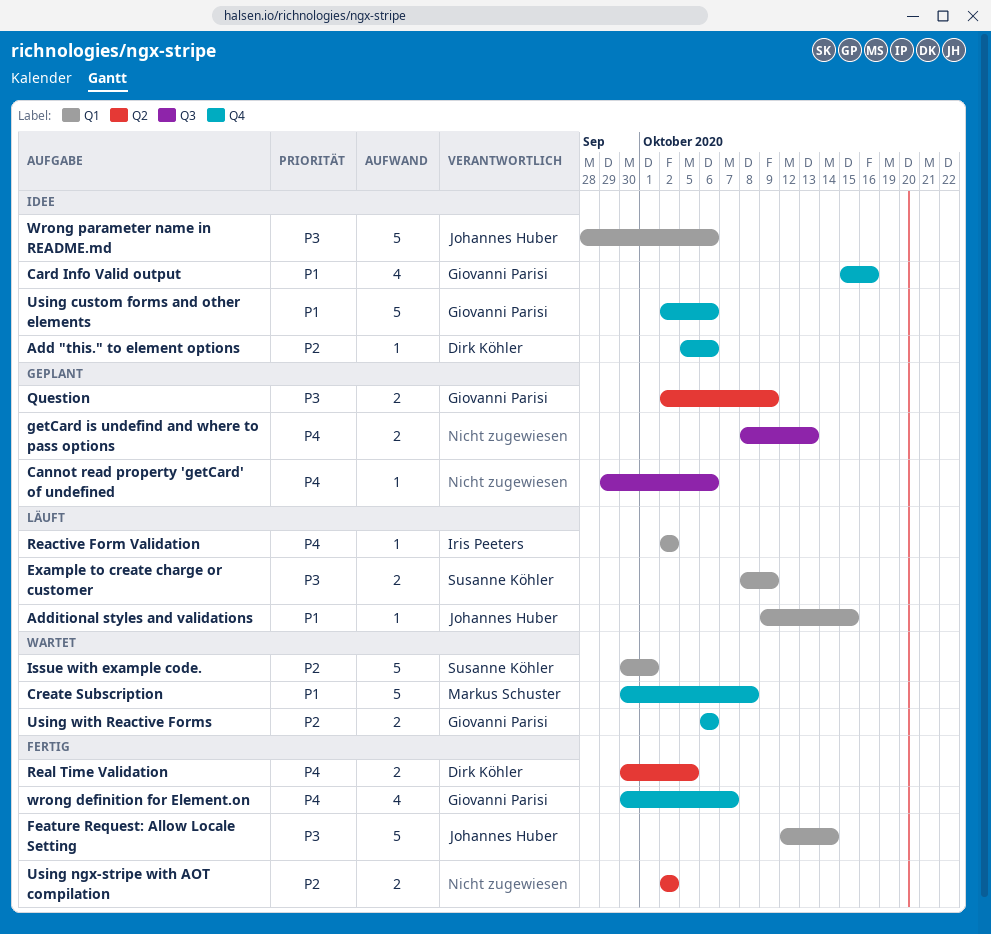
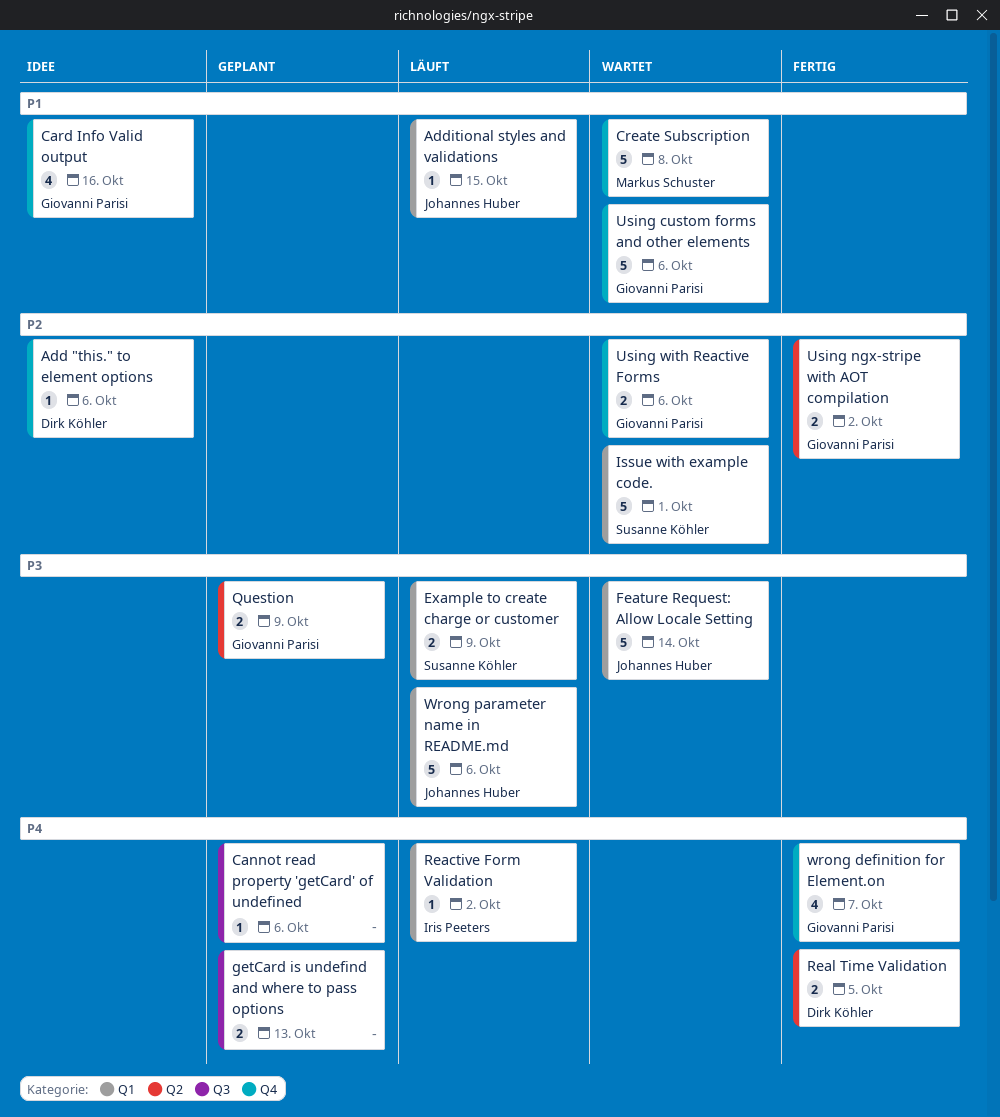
Feature Request: Allow Locale Setting, status: Fertig -> Wartet
Using custom forms and other elements, status: Idee -> Wartet
Using ngx-stripe with AOT compilation, owner: none -> Giovanni Parisi
Wrong parameter name in README.md, status: Idee -> Läuft

